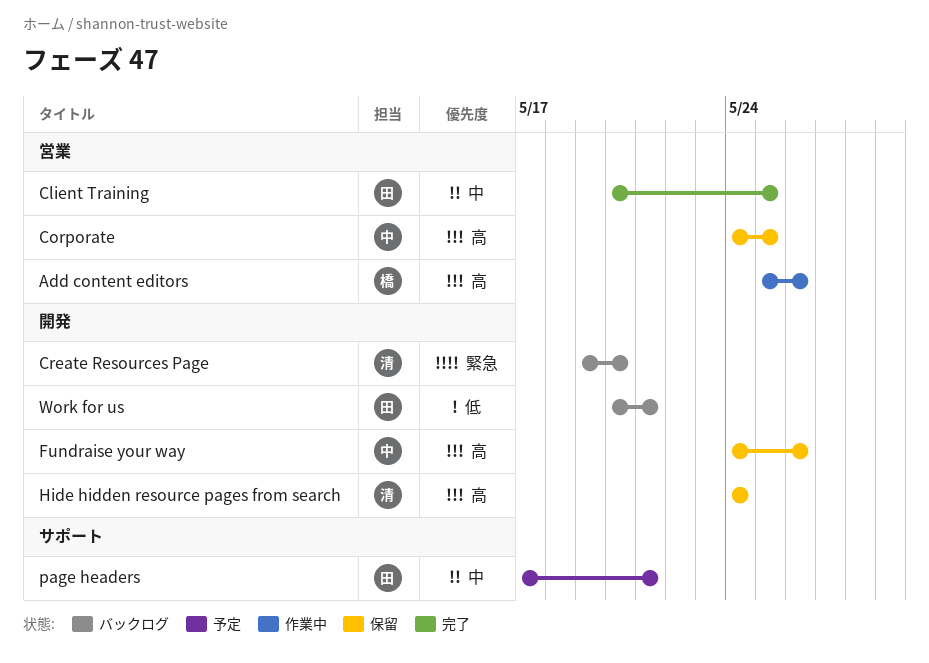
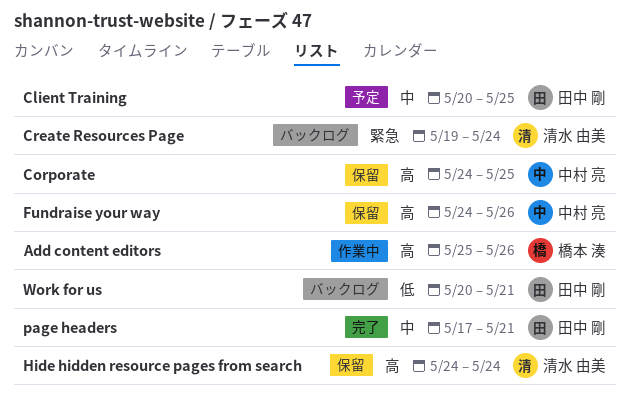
Client Training, status: 完了 -> 予定
Create Resources Page, due: May 20 -> May 24
page headers, status: 予定 -> 完了

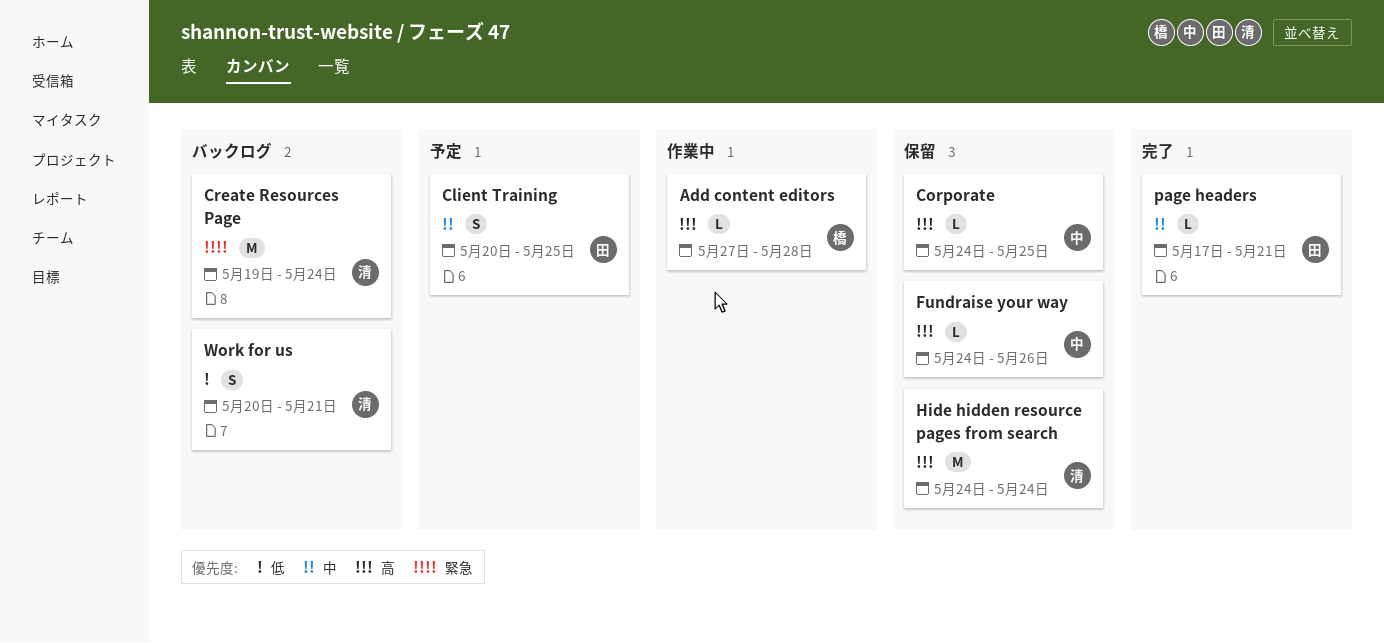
Add content editors, start: May 25 -> May 27
Add content editors, due: May 26 -> May 28
Work for us, owner: 田中 剛 -> 清水 由美

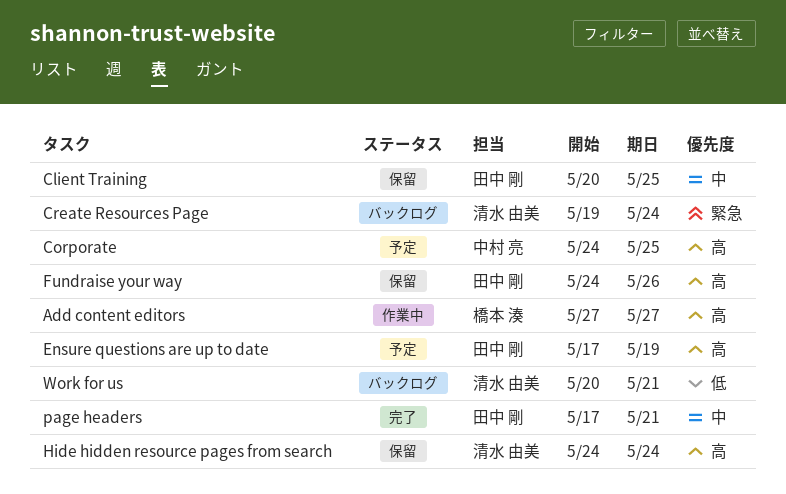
Add content editors, due: May 28 -> May 27
Client Training, status: 予定 -> 保留
Corporate, status: 保留 -> 予定
Ensure questions are up to date: none -> present
Fundraise your way, owner: 中村 亮 -> 田中 剛

